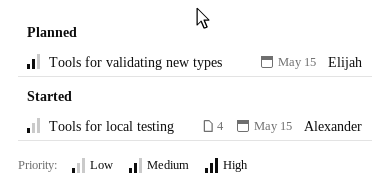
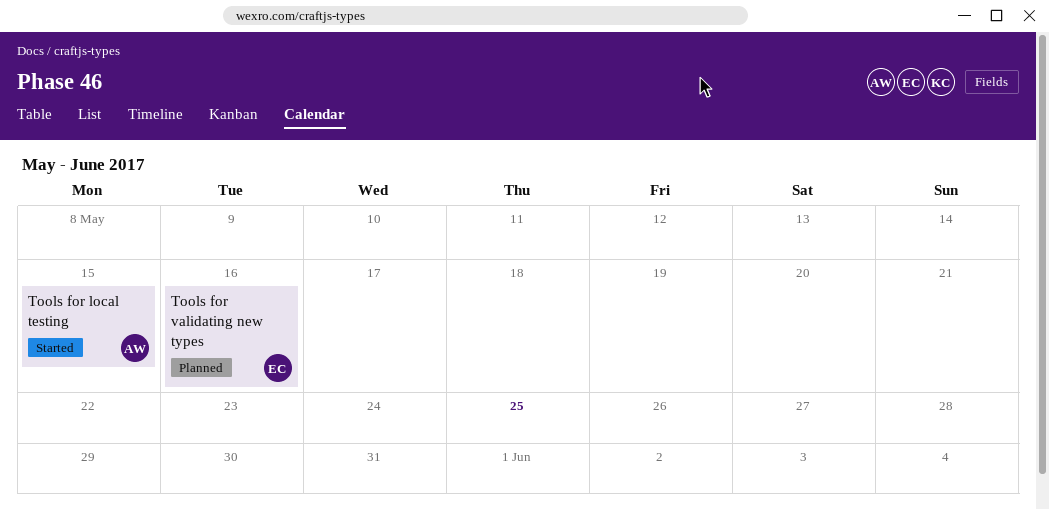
Tools for validating new types, due: May 15 -> May 16

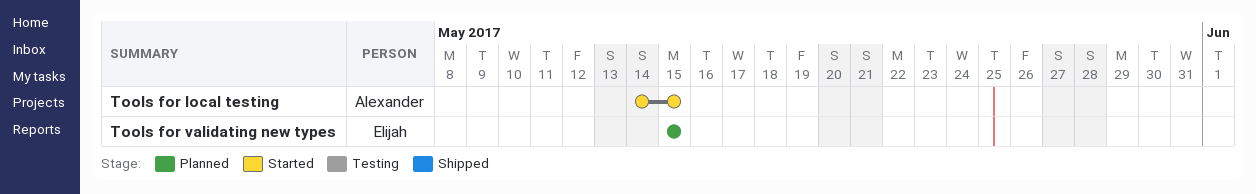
Tools for validating new types, due: May 16 -> May 15

